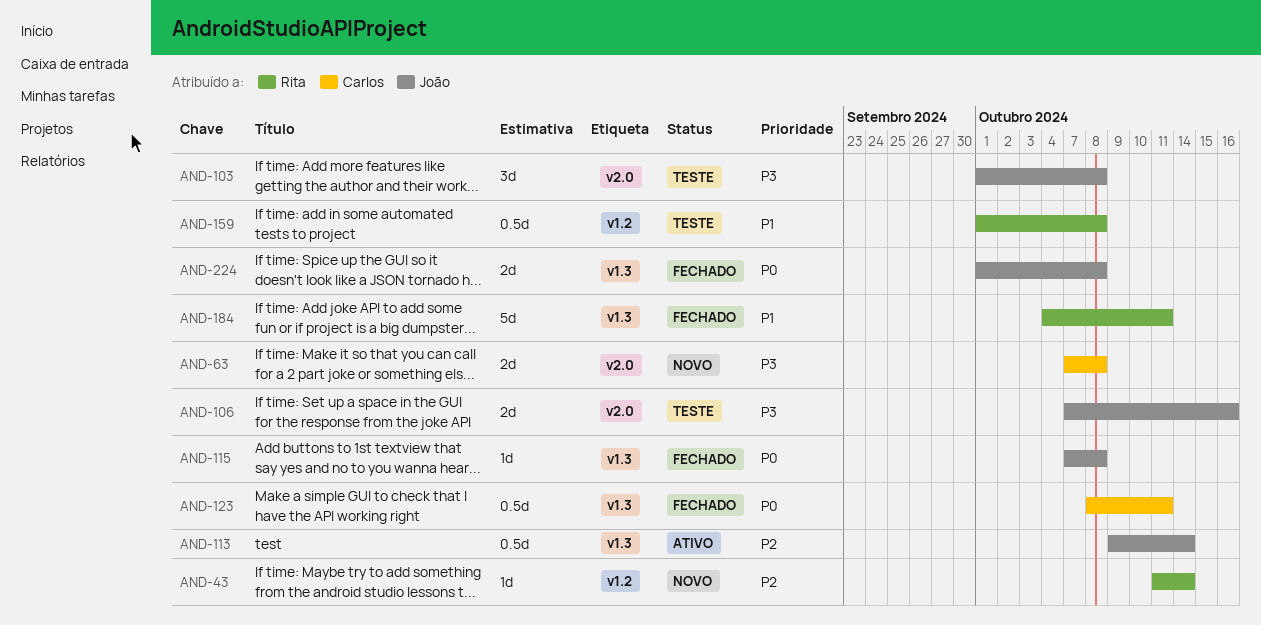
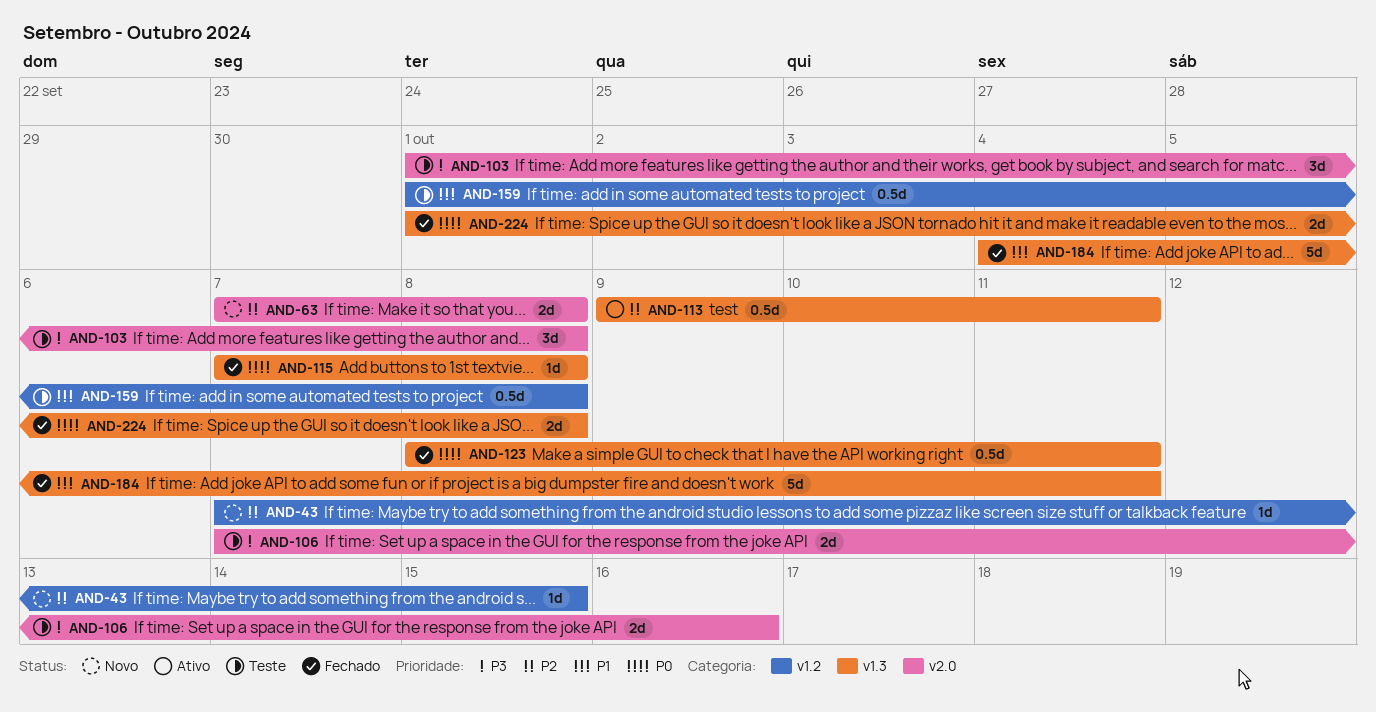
AND-43, start: Oct 11 -> Oct 7
AND-43, due: Oct 14 -> Oct 15
AND-63, priority: P3 -> P2
AND-113, due: Oct 14 -> Oct 11

